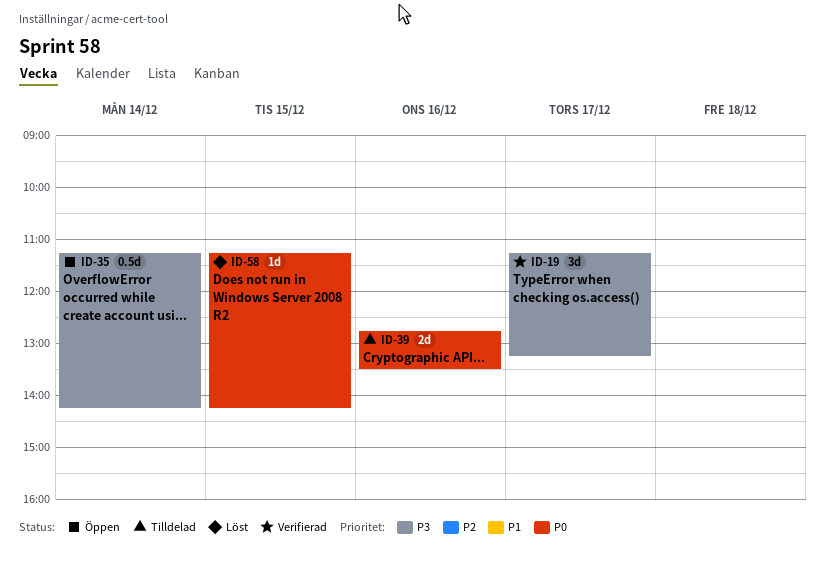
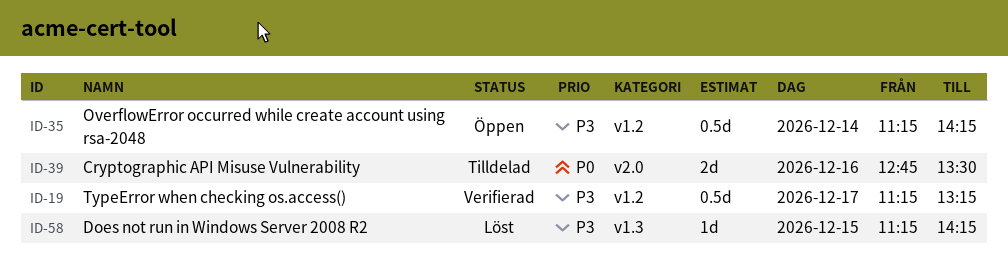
ID-19, estimate: 3d -> 0.5d
ID-58, priority: P0 -> P3

